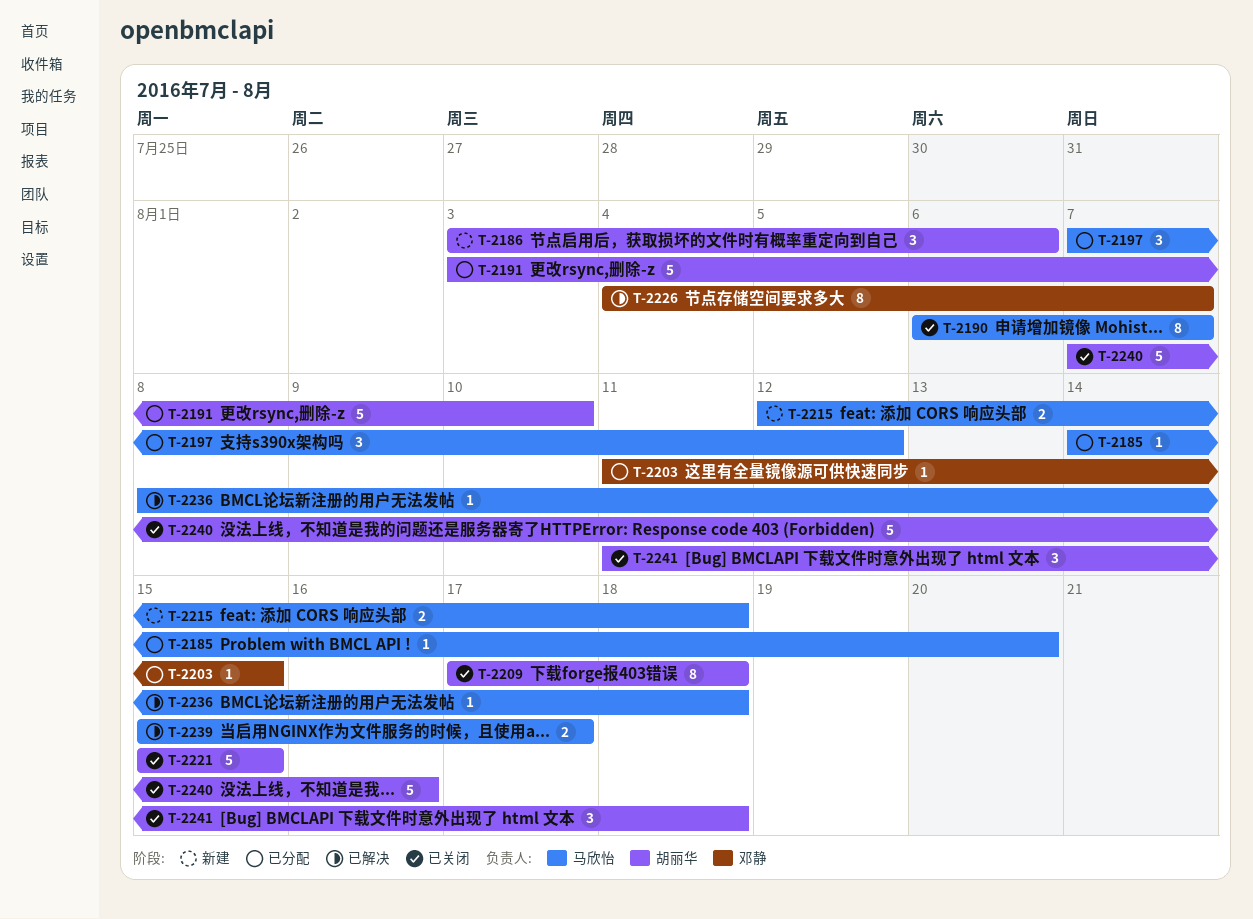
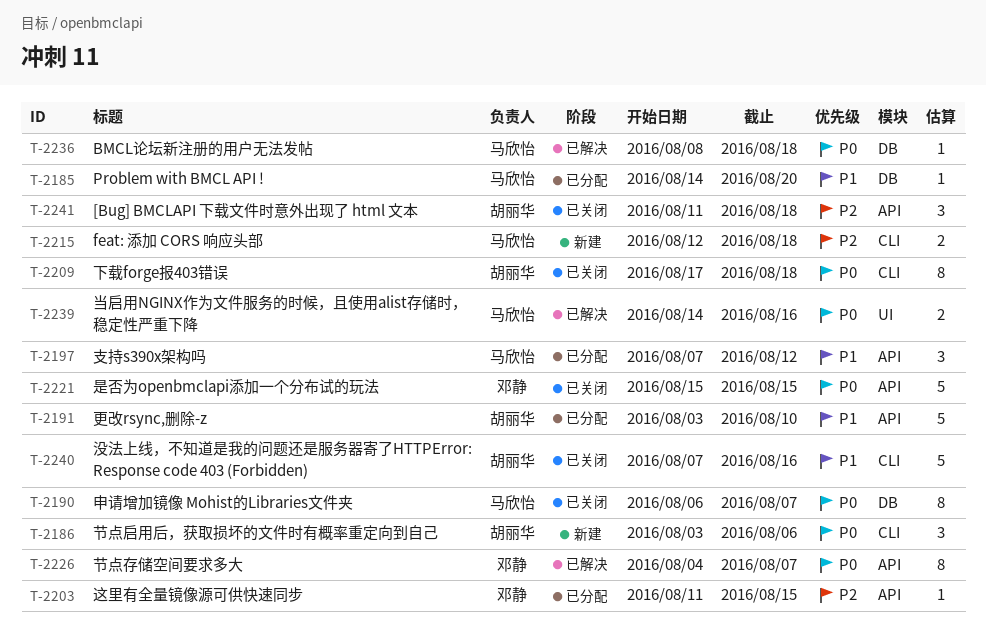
T-2221, owner: 胡丽华 -> 邓静
T-2239, start: Aug 15 -> Aug 14
T-2239, due: Aug 17 -> Aug 16

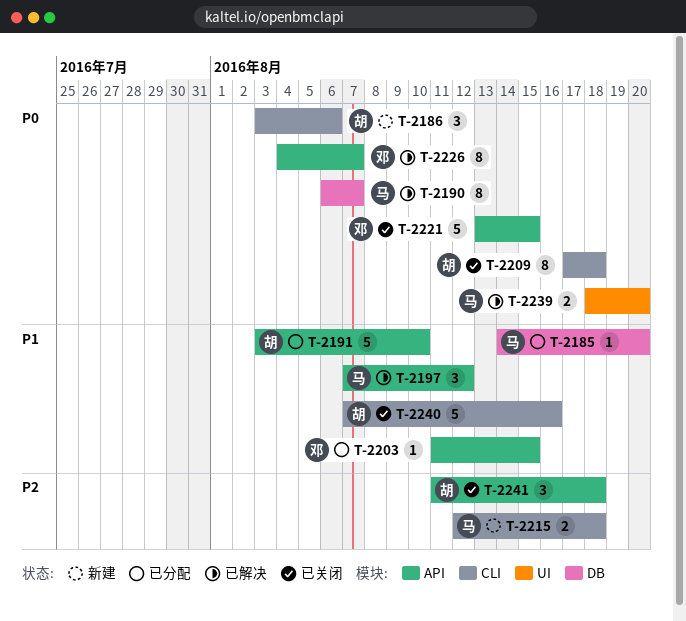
T-2190, status: 已关闭 -> 已解决
T-2197, status: 已分配 -> 已解决
T-2203, priority: P2 -> P1
T-2221, start: Aug 15 -> Aug 13
T-2236: present -> none
T-2239, start: Aug 14 -> Aug 18
T-2239, due: Aug 16 -> Aug 20

